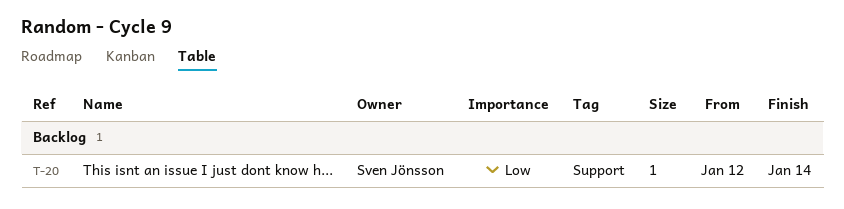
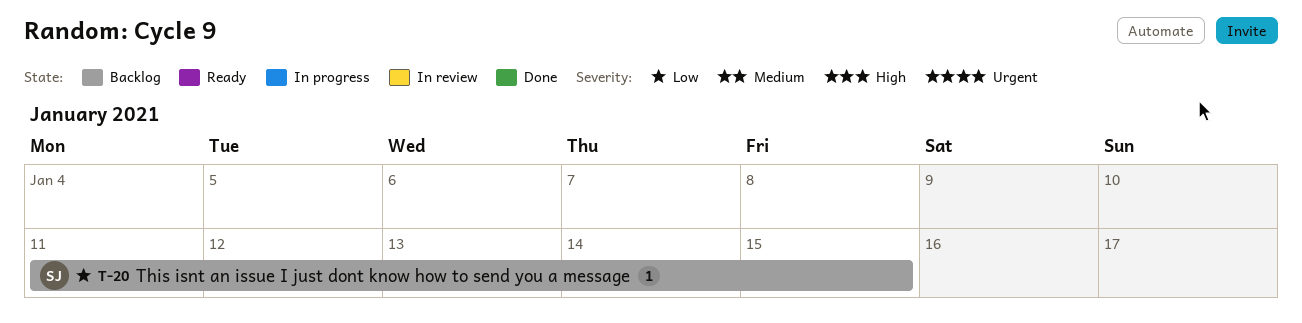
T-20, start: Jan 12 -> Jan 11
T-20, due: Jan 14 -> Jan 15

